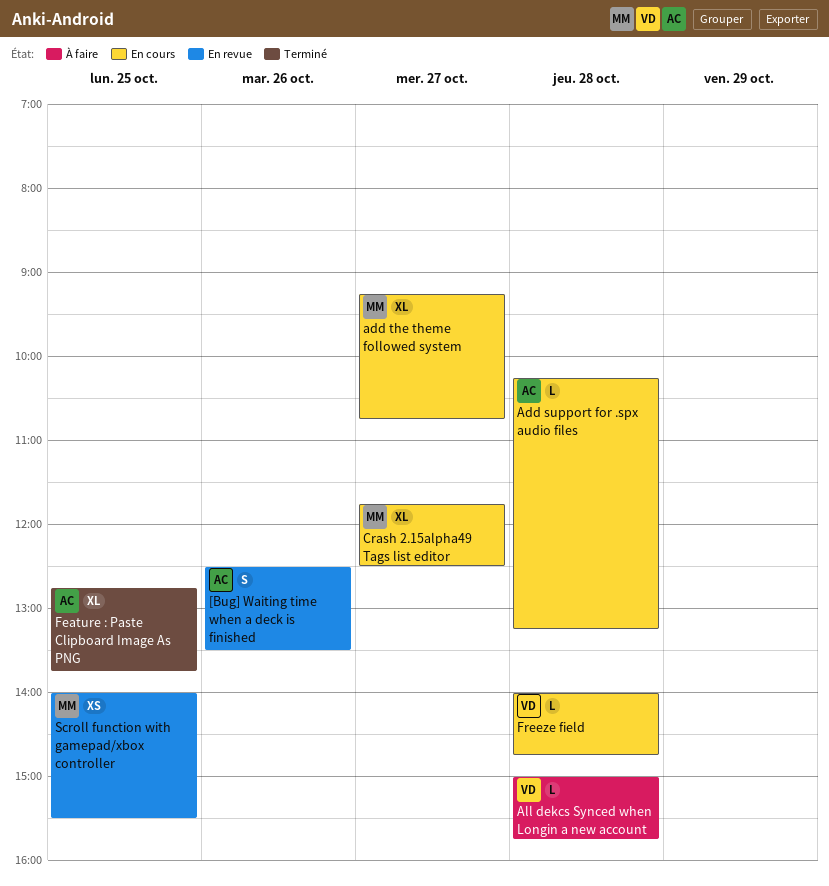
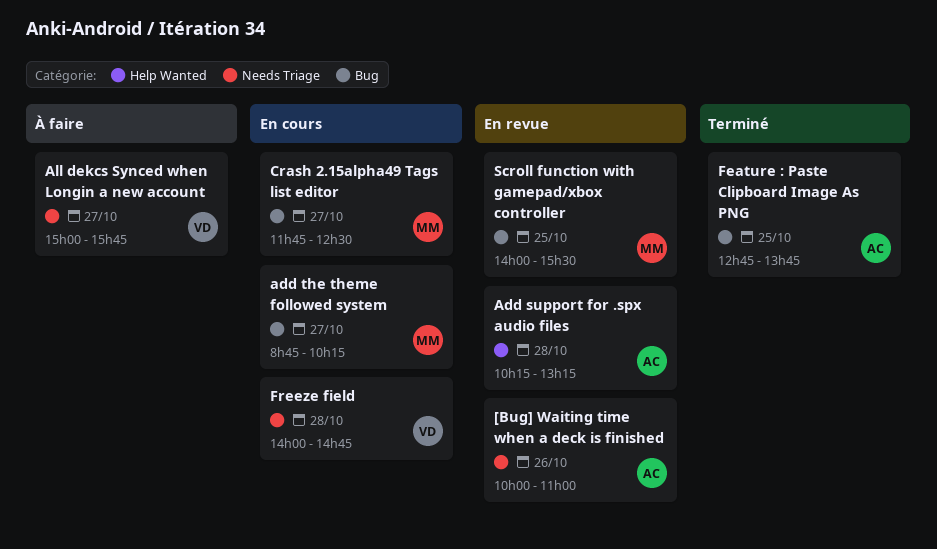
[Bug] Waiting time when a deck is finished, begins: 12:30 -> 10:00
[Bug] Waiting time when a deck is finished, ends: 13:30 -> 11:00
Add support for .spx audio files, status: En cours -> En revue
add the theme followed system, begins: 09:15 -> 08:45
add the theme followed system, ends: 10:45 -> 10:15
All dekcs Synced when Longin a new account, day: Oct 28 -> Oct 27

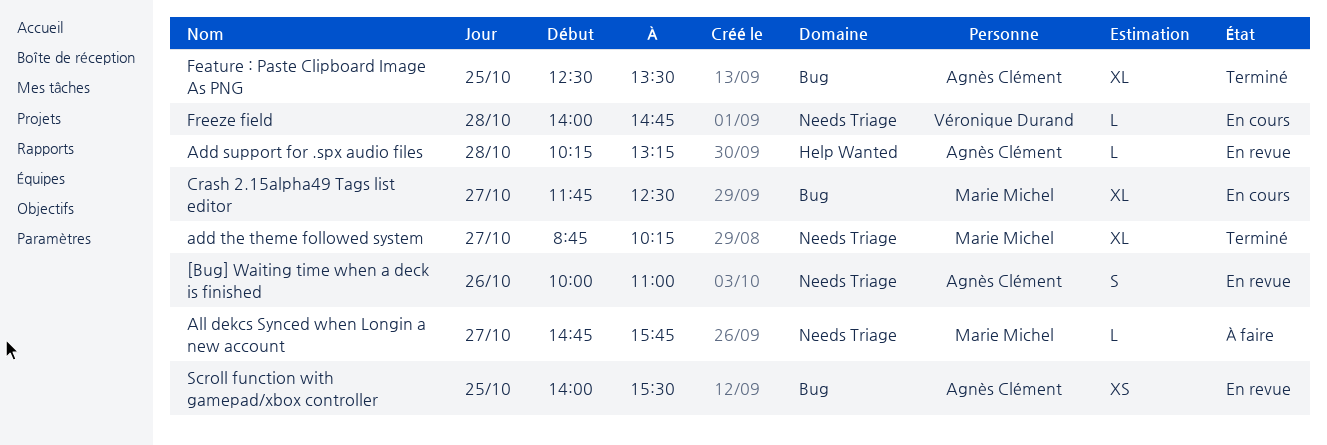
add the theme followed system, status: En cours -> Terminé
add the theme followed system, label: Bug -> Needs Triage
All dekcs Synced when Longin a new account, owner: Véronique Durand -> Marie Michel
All dekcs Synced when Longin a new account, begins: 15:00 -> 14:45
Feature : Paste Clipboard Image As PNG, begins: 12:45 -> 12:30
Feature : Paste Clipboard Image As PNG, ends: 13:45 -> 13:30
Scroll function with gamepad/xbox controller, owner: Marie Michel -> Agnès Clément

